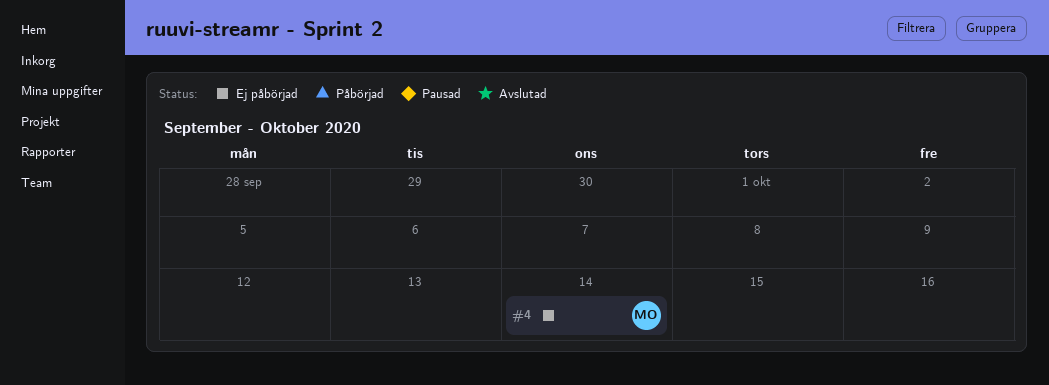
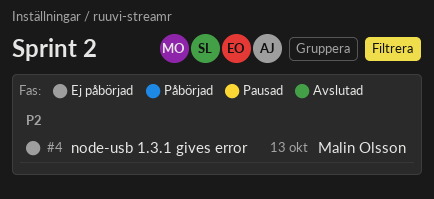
#4, due: Oct 14 -> Oct 13

